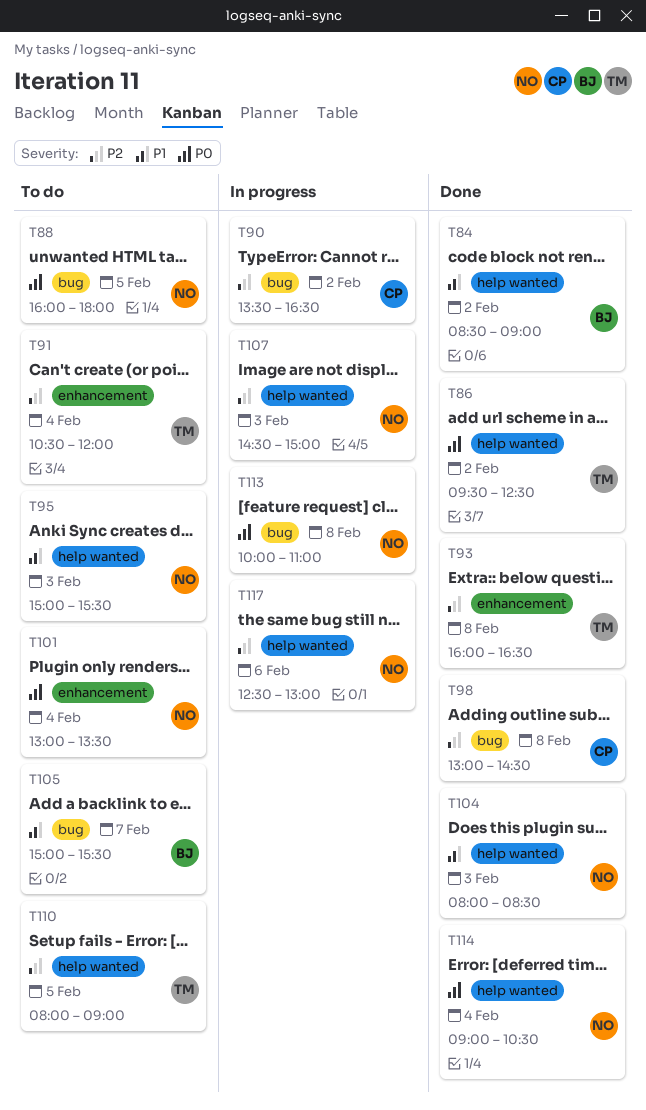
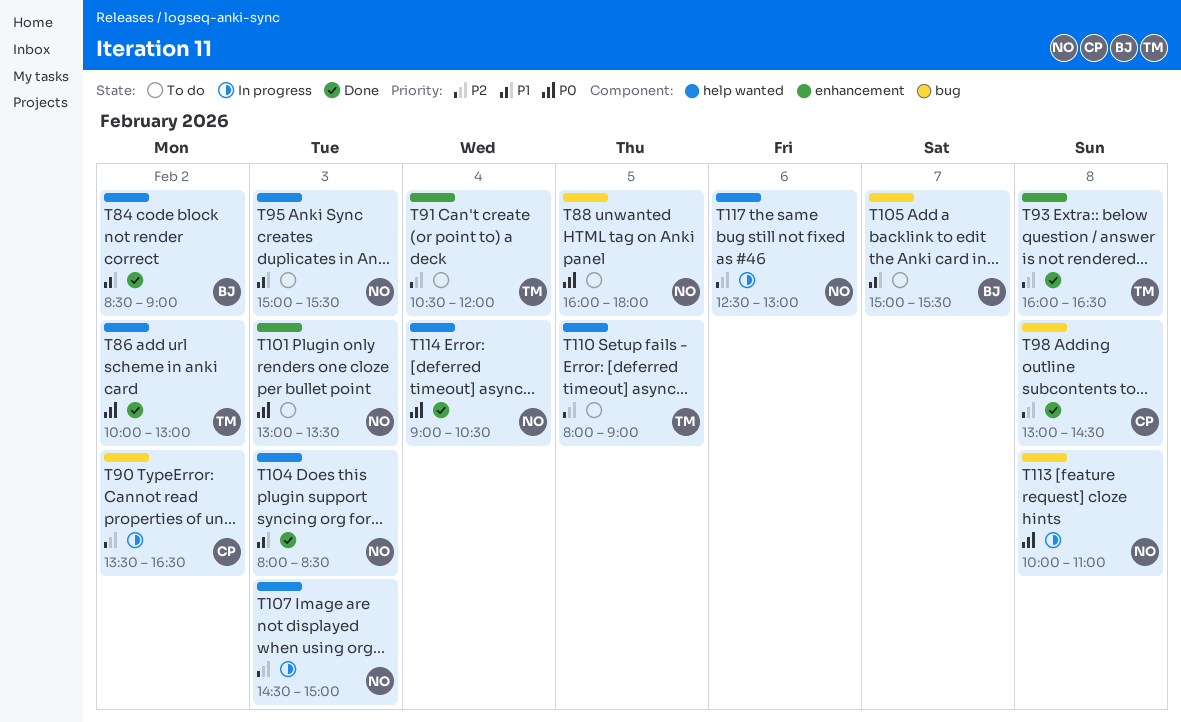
T86, begins: 09:30 -> 10:00
T86, ends: 12:30 -> 13:00
T101, day: Feb 4 -> Feb 3

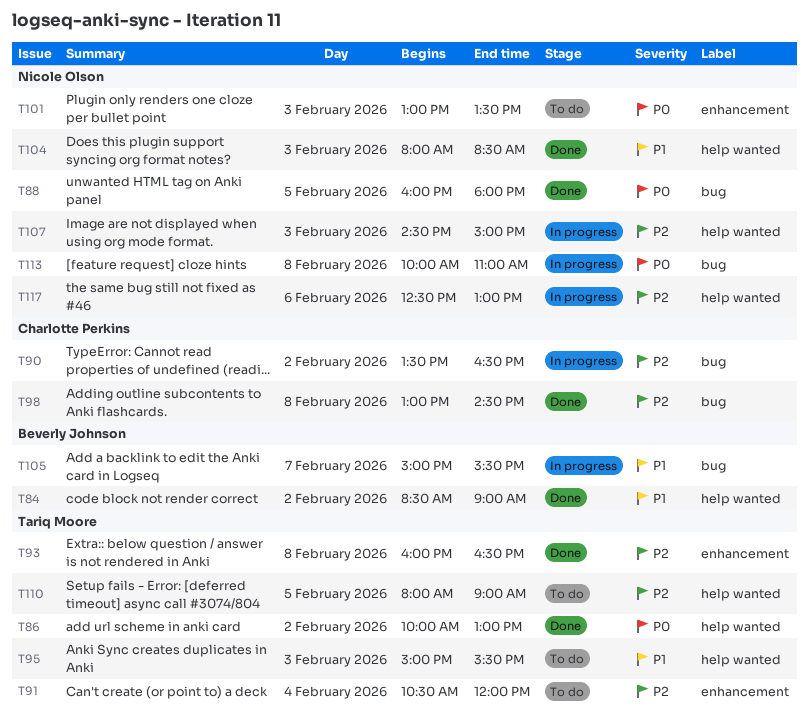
T88, status: To do -> Done
T95, owner: Nicole Olson -> Tariq Moore
T105, status: To do -> In progress
T114: present -> none

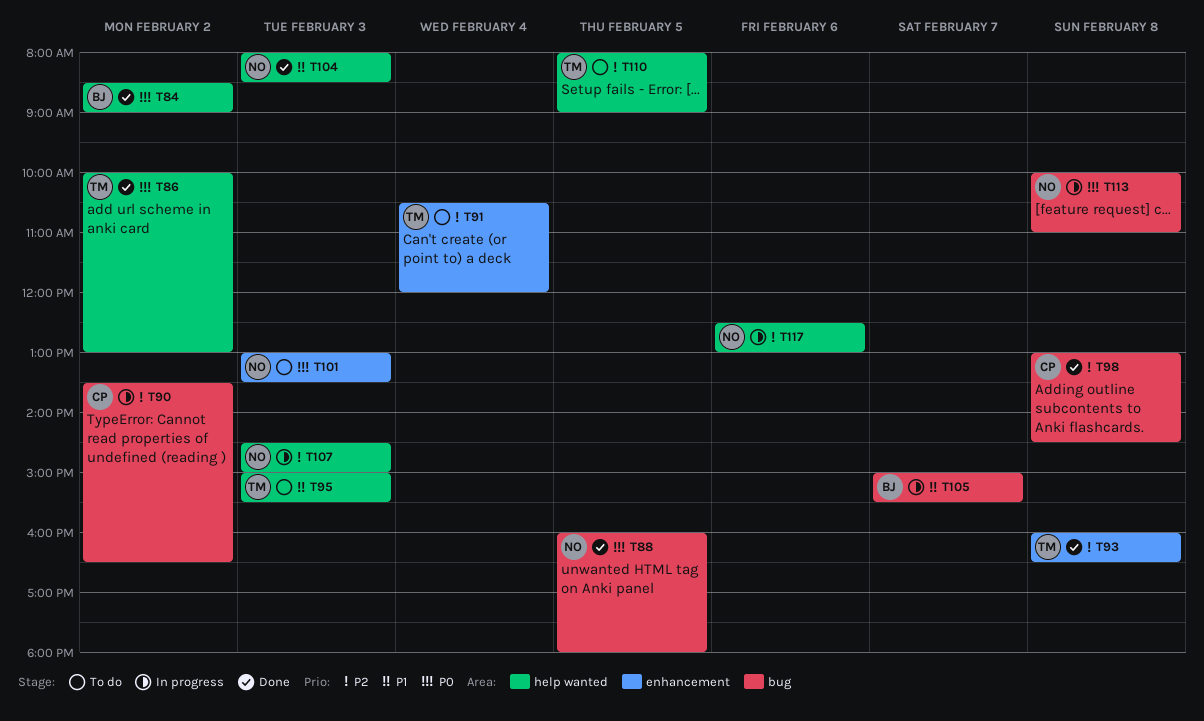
T84, priority: P1 -> P0

